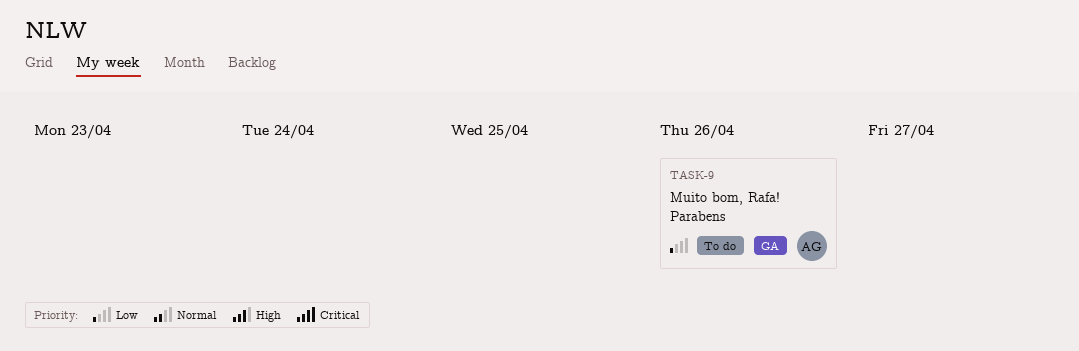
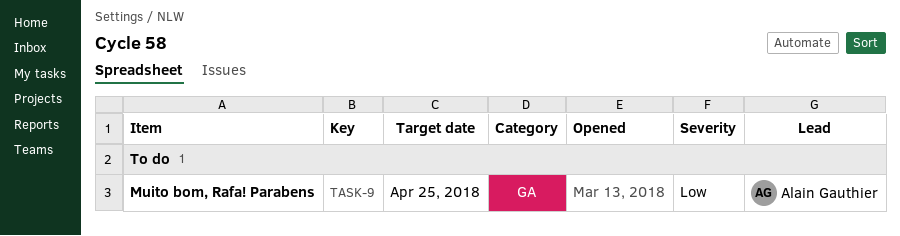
TASK-9, due: Apr 26 -> Apr 25

